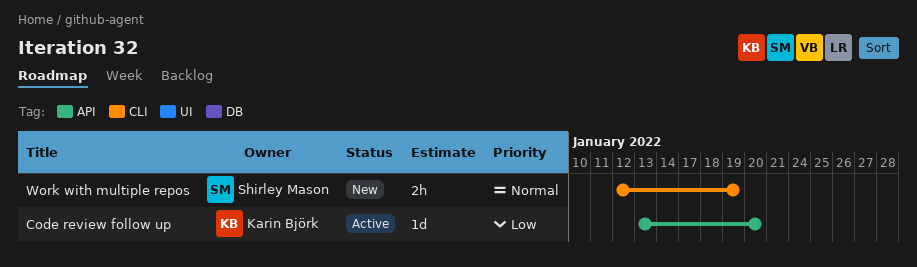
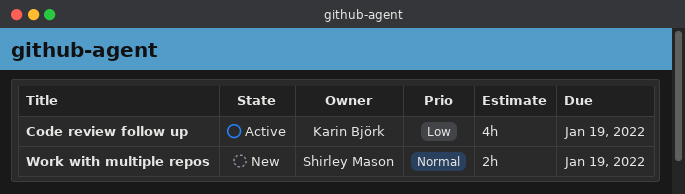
Code review follow up, estimate: 1d -> 4h
Code review follow up, due: Jan 20 -> Jan 19

